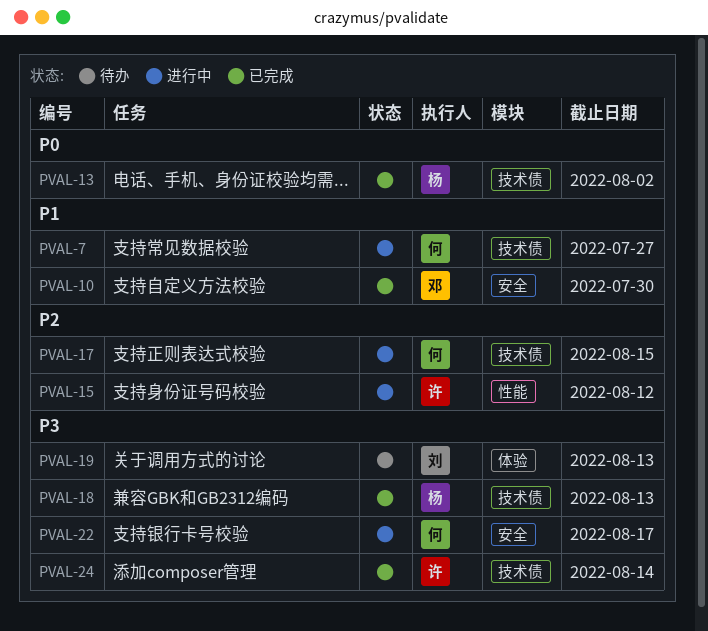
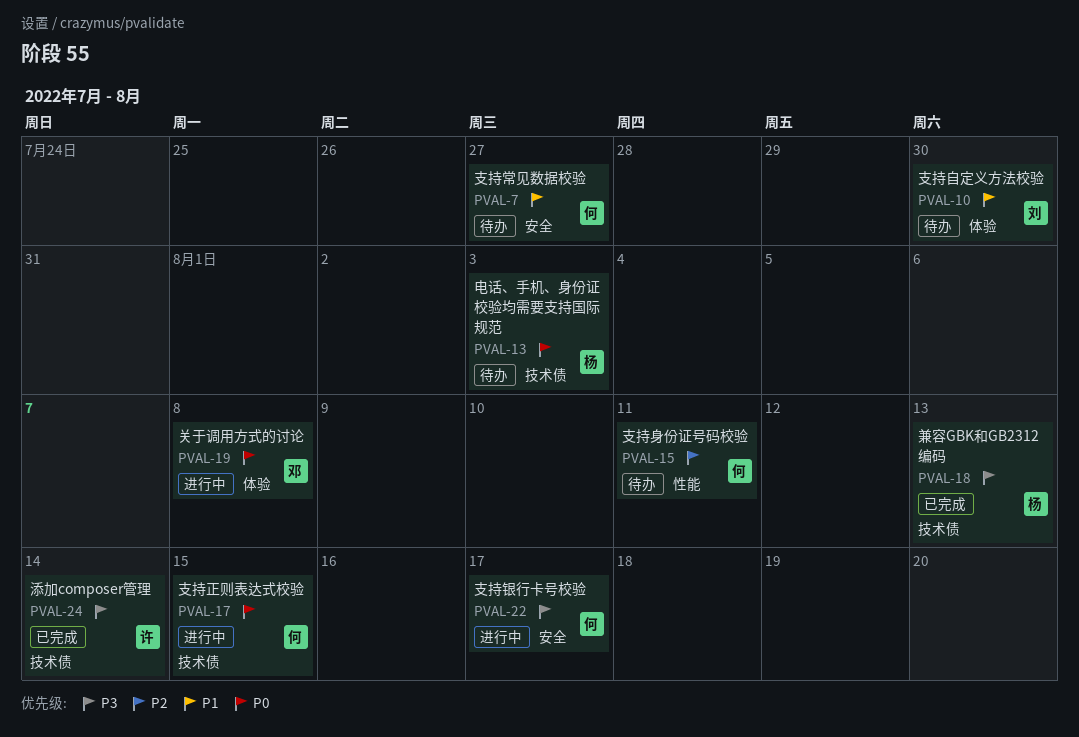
PVAL-7, status: 进行中 -> 待办
PVAL-7, label: 技术债 -> 安全
PVAL-10, status: 已完成 -> 待办
PVAL-10, owner: 邓 -> 刘
PVAL-10, label: 安全 -> 体验
PVAL-13, status: 已完成 -> 待办
PVAL-13, due: Aug 2 -> Aug 3
PVAL-15, status: 进行中 -> 待办
PVAL-15, owner: 许 -> 何
PVAL-15, due: Aug 12 -> Aug 11
PVAL-17, priority: P2 -> P0
PVAL-19, status: 待办 -> 进行中
PVAL-19, owner: 刘 -> 邓
PVAL-19, priority: P3 -> P0
PVAL-19, due: Aug 13 -> Aug 8

